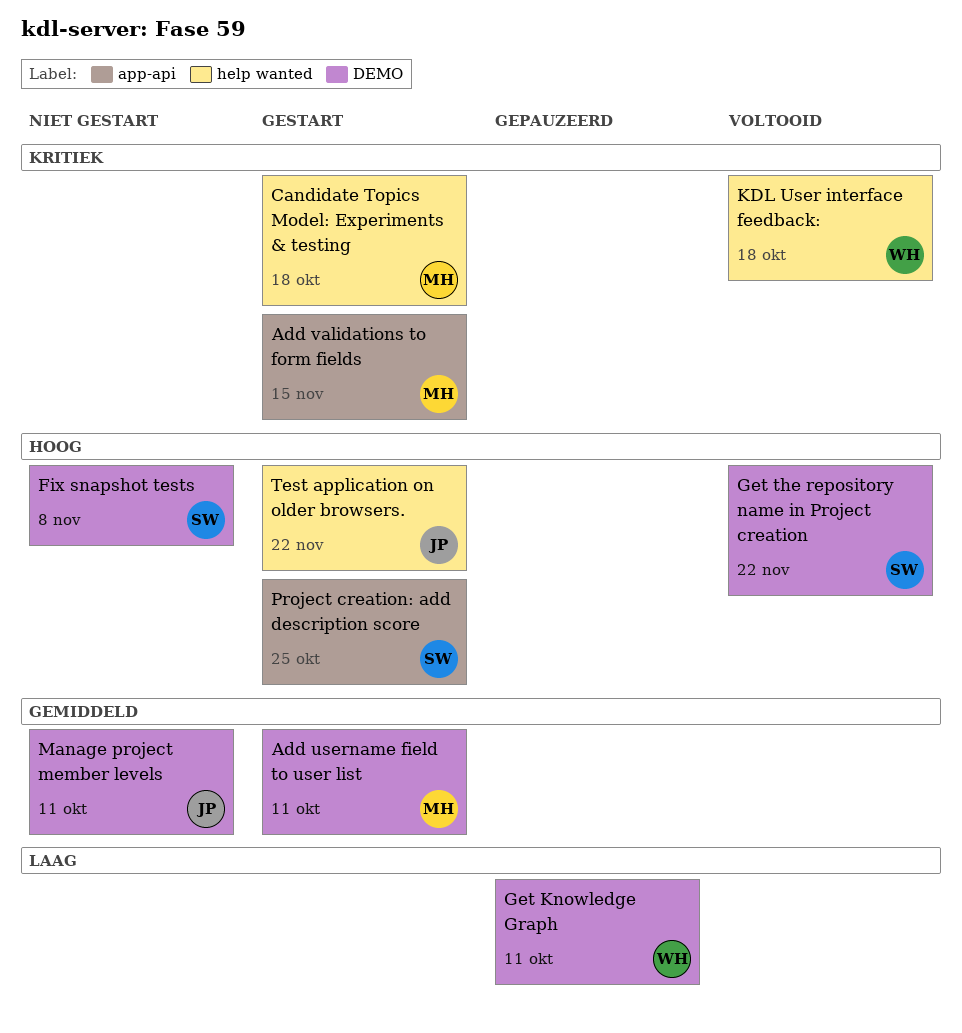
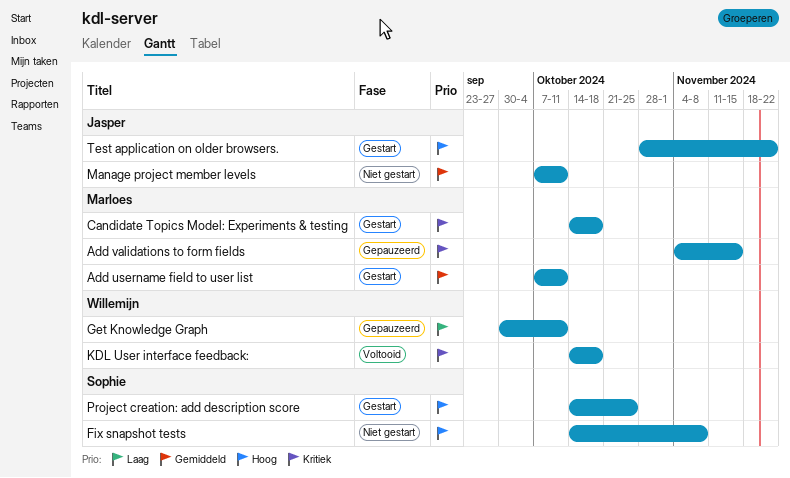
Add validations to form fields, status: Gestart -> Gepauzeerd
Get the repository name in Project creation: present -> none

